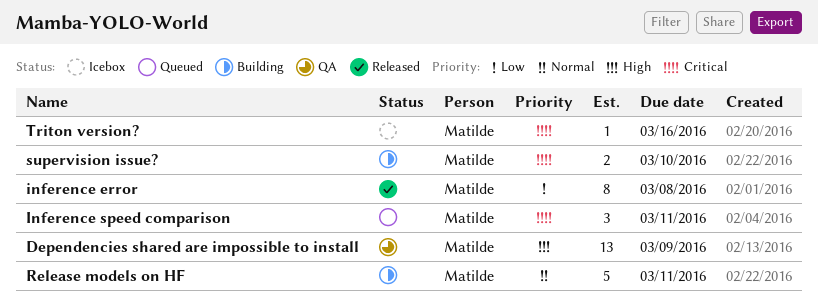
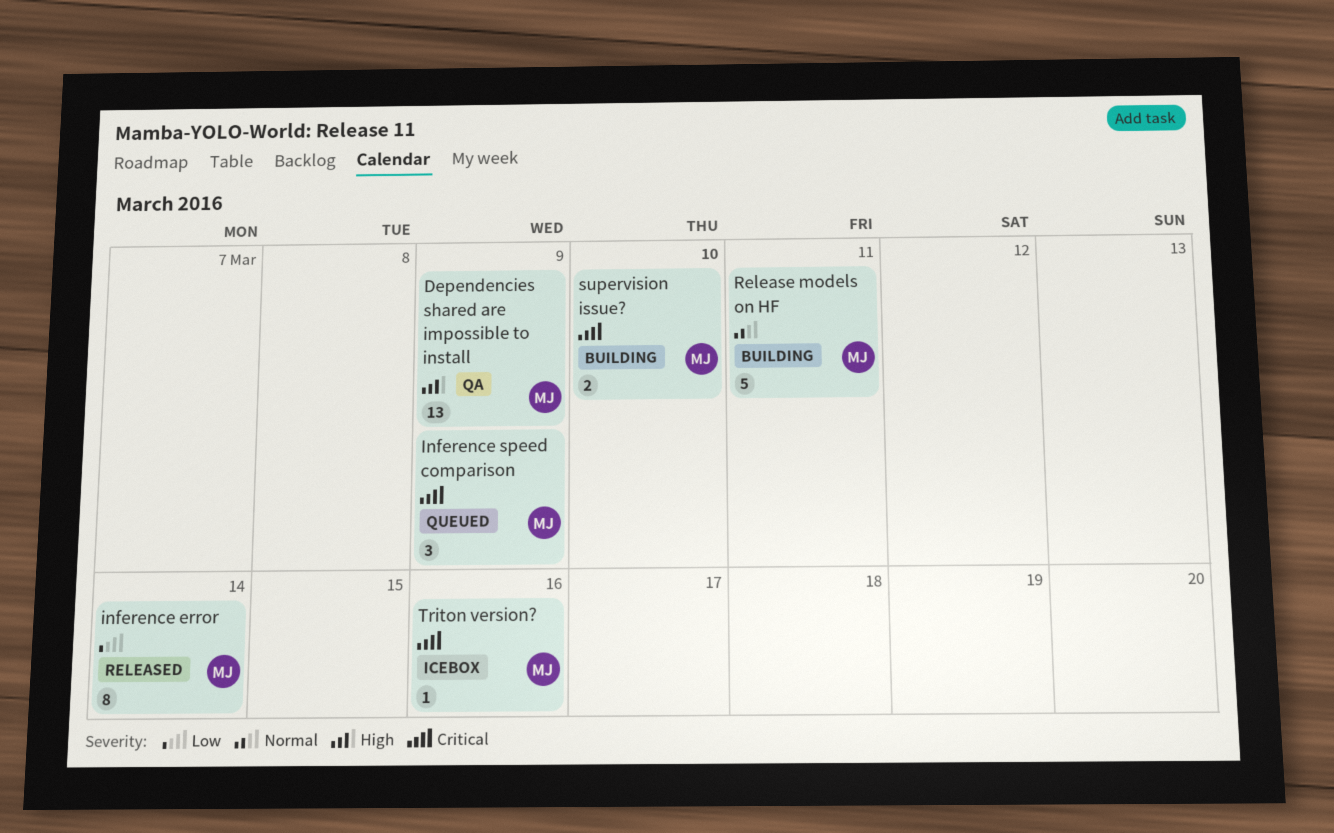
inference error, due: Mar 8 -> Mar 14
Inference speed comparison, due: Mar 11 -> Mar 9

